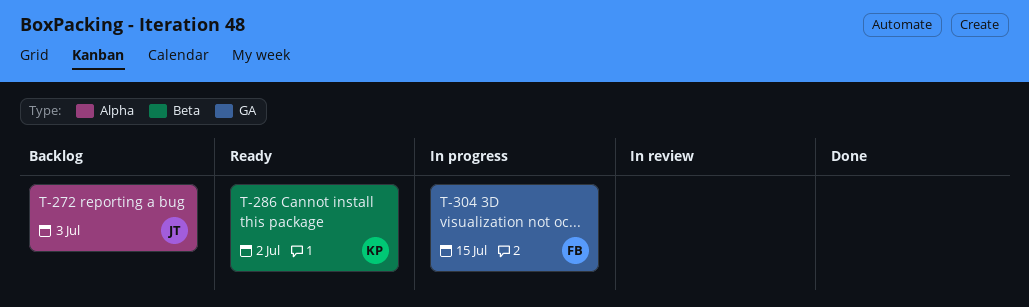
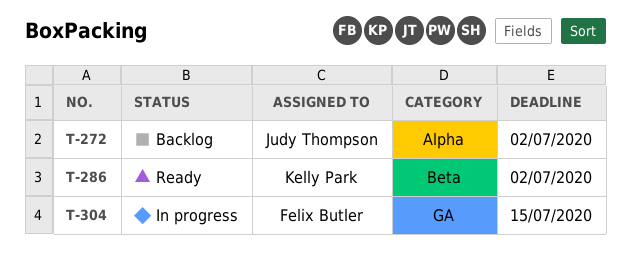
T-272, due: Jul 3 -> Jul 2

